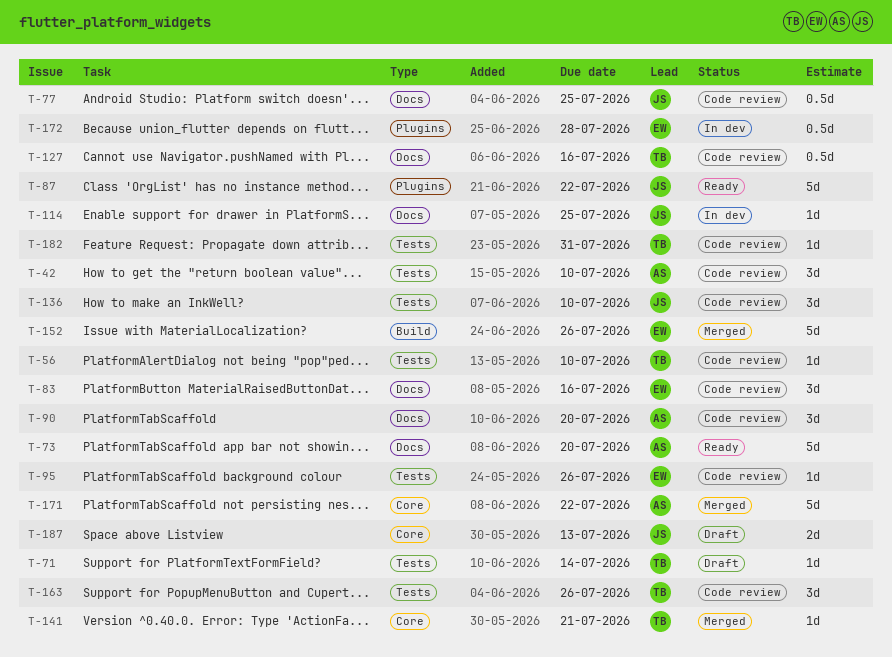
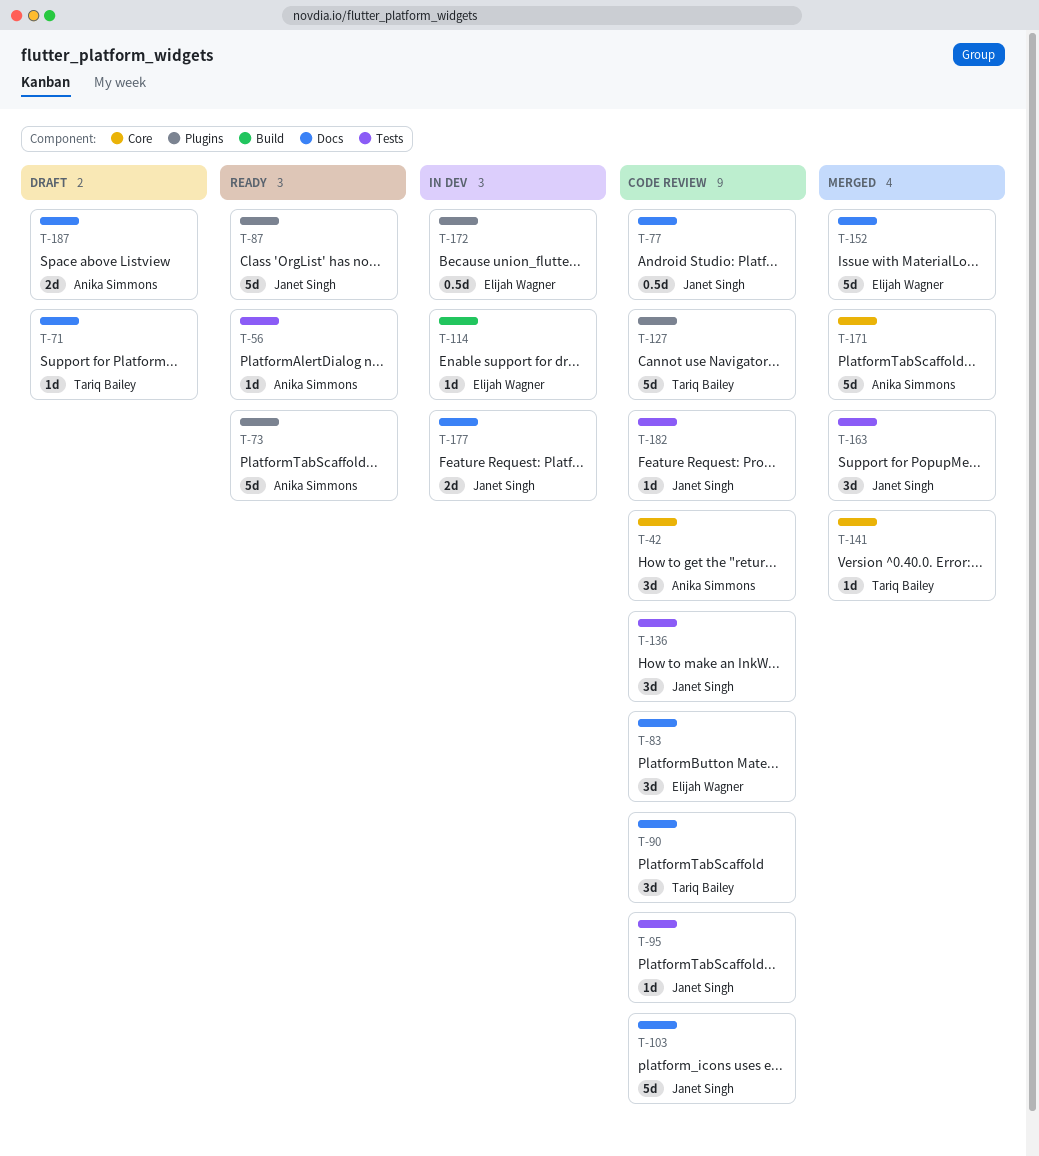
T-42, label: Tests -> Core
T-56, status: Code review -> Ready
T-56, owner: Tariq Bailey -> Anika Simmons
T-71, label: Tests -> Docs
T-73, label: Docs -> Plugins
T-90, owner: Anika Simmons -> Tariq Bailey
T-95, owner: Elijah Wagner -> Janet Singh
T-103: none -> present
T-114, owner: Janet Singh -> Elijah Wagner
T-114, label: Docs -> Build
T-127, label: Docs -> Plugins
T-127, estimate: 0.5d -> 5d
T-152, label: Build -> Docs
T-163, status: Code review -> Merged
T-163, owner: Tariq Bailey -> Janet Singh
T-177: none -> present
T-182, owner: Tariq Bailey -> Janet Singh
T-187, owner: Janet Singh -> Anika Simmons
T-187, label: Core -> Docs

